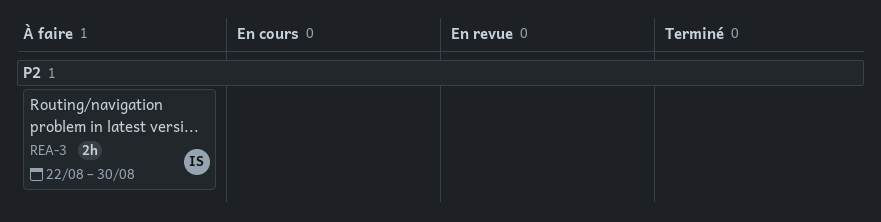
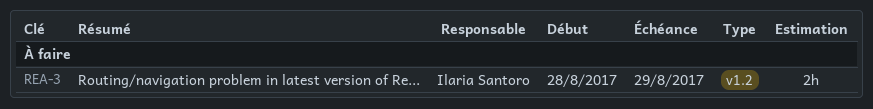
REA-3, start: Aug 22 -> Aug 28
REA-3, due: Aug 30 -> Aug 29

